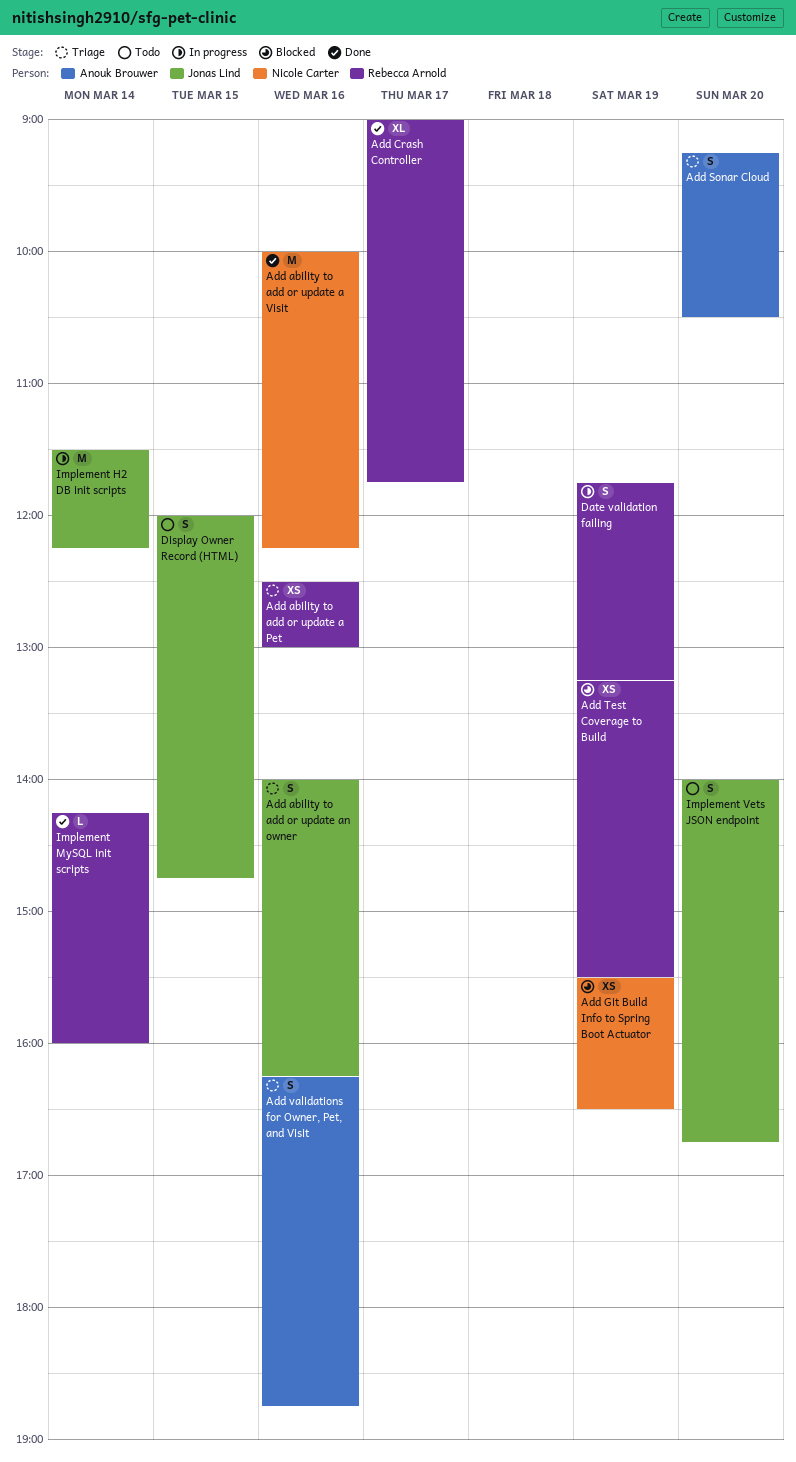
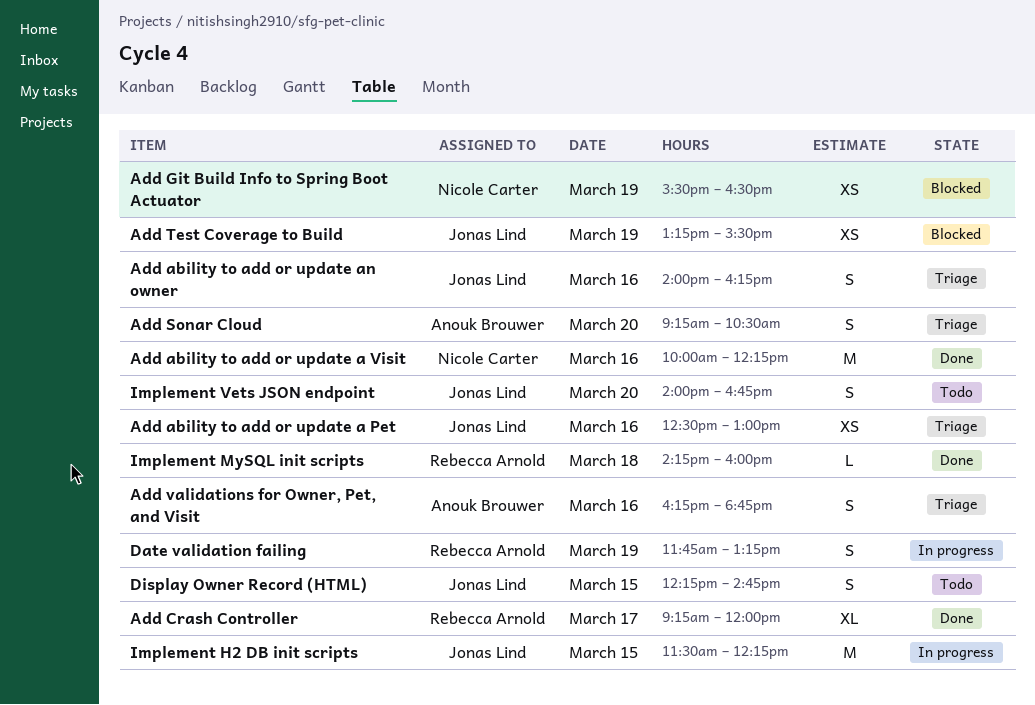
Add ability to add or update a Pet, owner: Rebecca Arnold -> Jonas Lind
Add Crash Controller, begins: 09:00 -> 09:15
Add Crash Controller, ends: 11:45 -> 12:00
Add Test Coverage to Build, owner: Rebecca Arnold -> Jonas Lind
Display Owner Record (HTML), begins: 12:00 -> 12:15
Implement H2 DB init scripts, day: Mar 14 -> Mar 15
Implement MySQL init scripts, day: Mar 14 -> Mar 18

